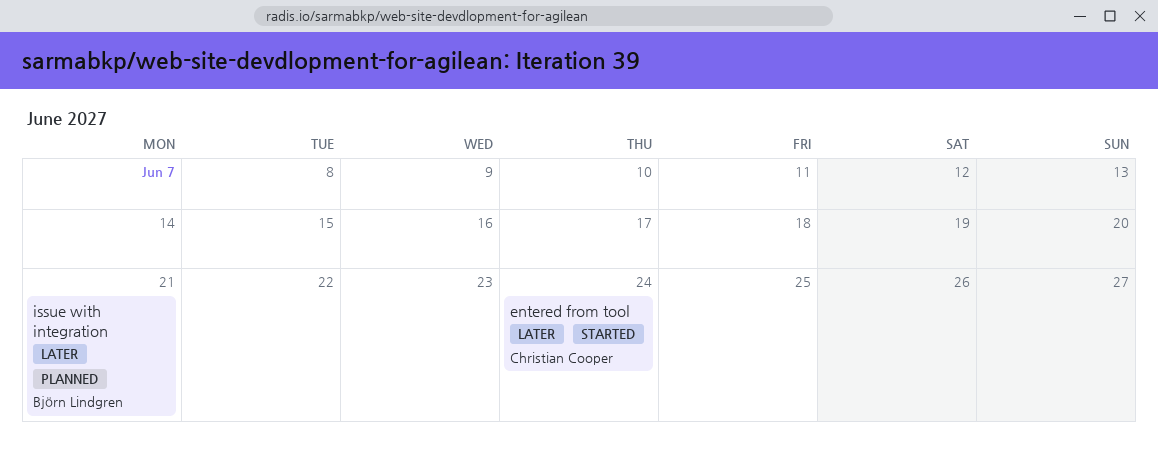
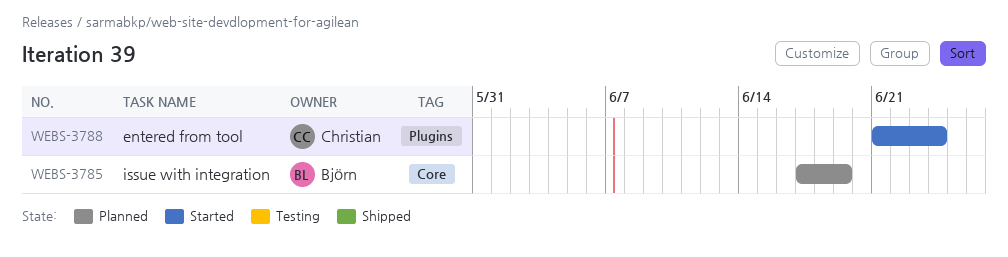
issue with integration, due: Jun 21 -> Jun 19

